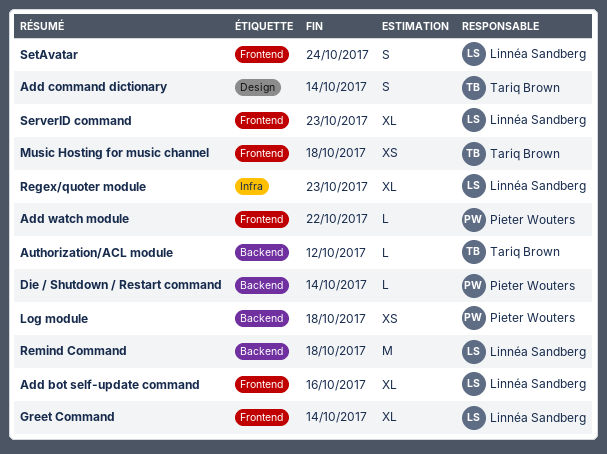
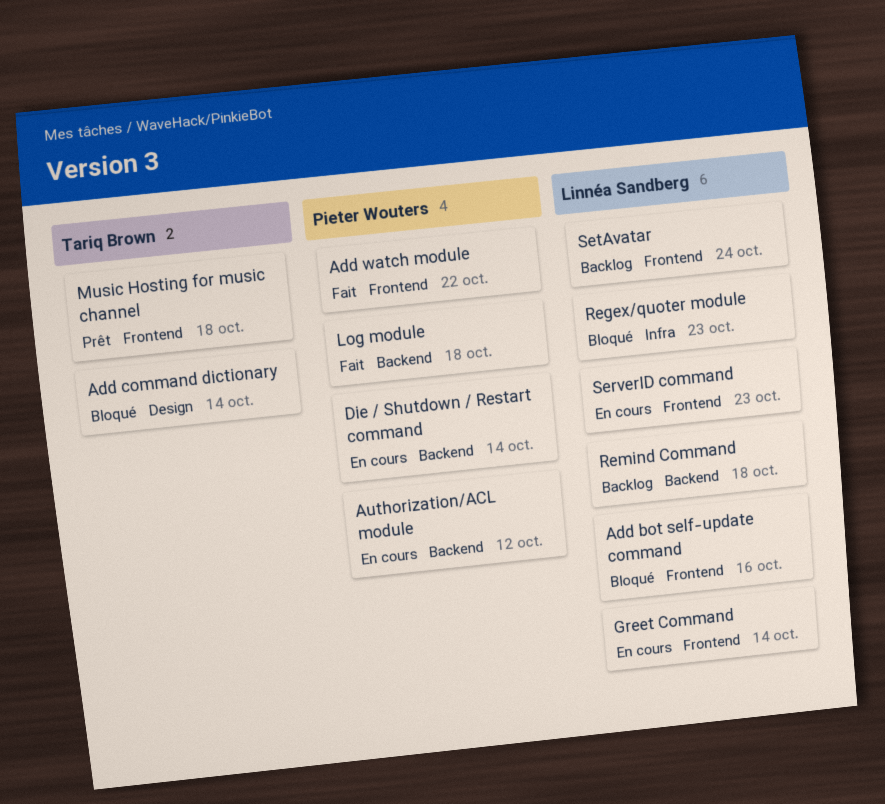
Authorization/ACL module, owner: Tariq Brown -> Pieter Wouters

